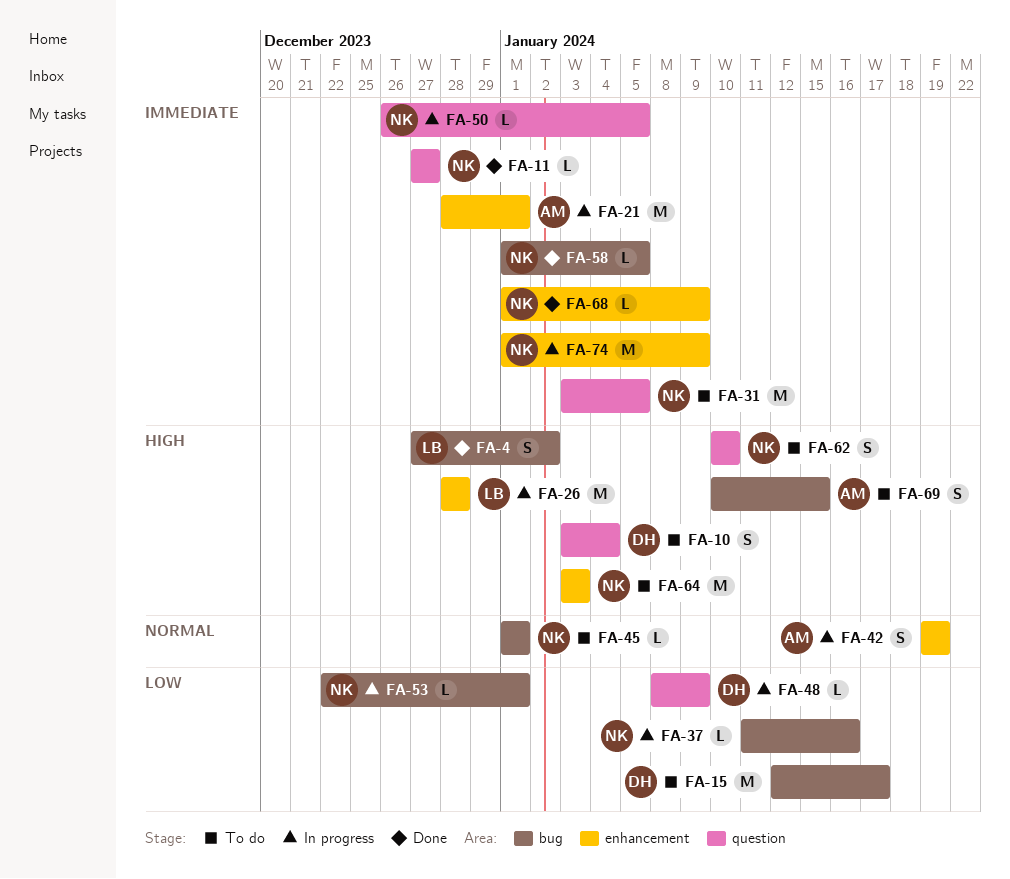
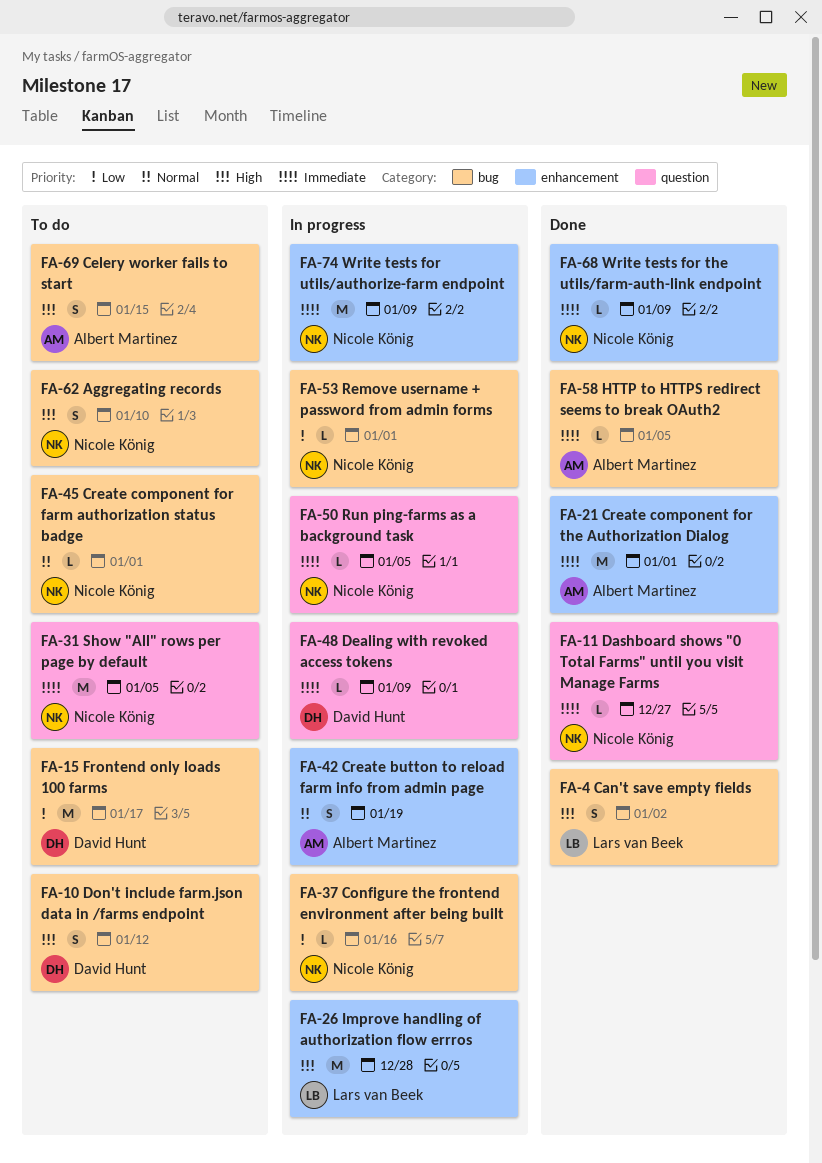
FA-10, label: question -> bug
FA-10, due: Jan 4 -> Jan 12
FA-21, status: In progress -> Done
FA-48, priority: Low -> Immediate
FA-58, owner: Nicole König -> Albert Martinez
FA-62, label: question -> bug
FA-64: present -> none

